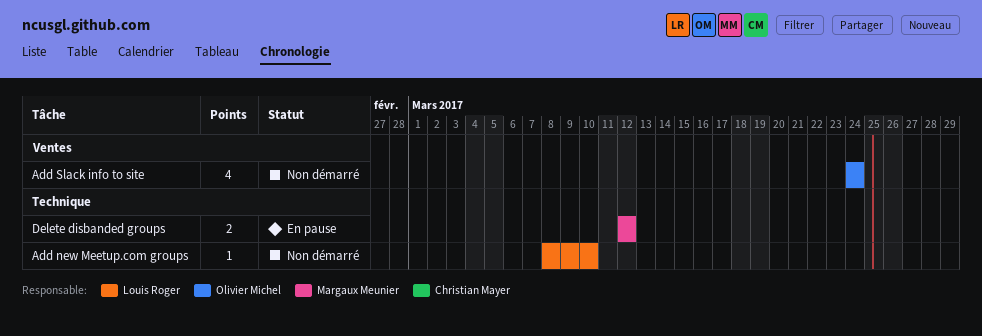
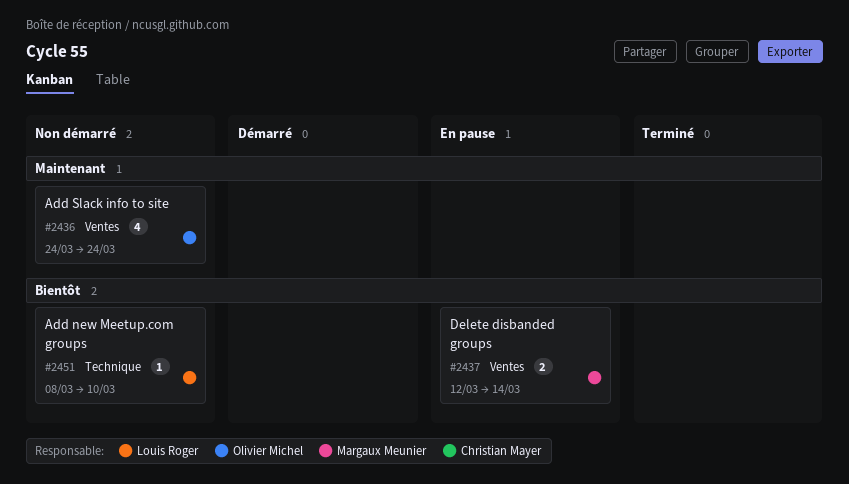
Delete disbanded groups, label: Technique -> Ventes
Delete disbanded groups, due: Mar 12 -> Mar 14

